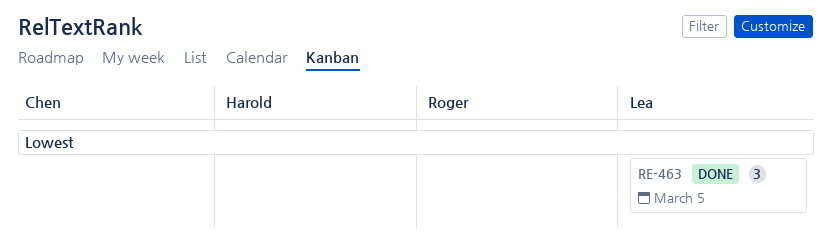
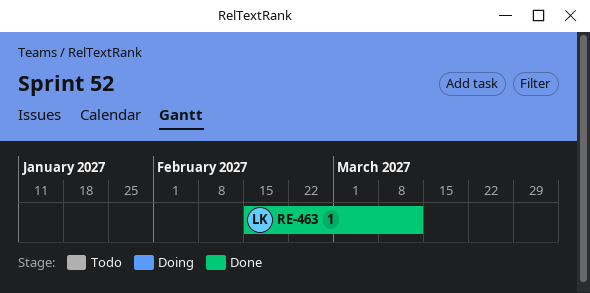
RE-463, estimate: 3 -> 1
RE-463, due: Mar 5 -> Mar 12

